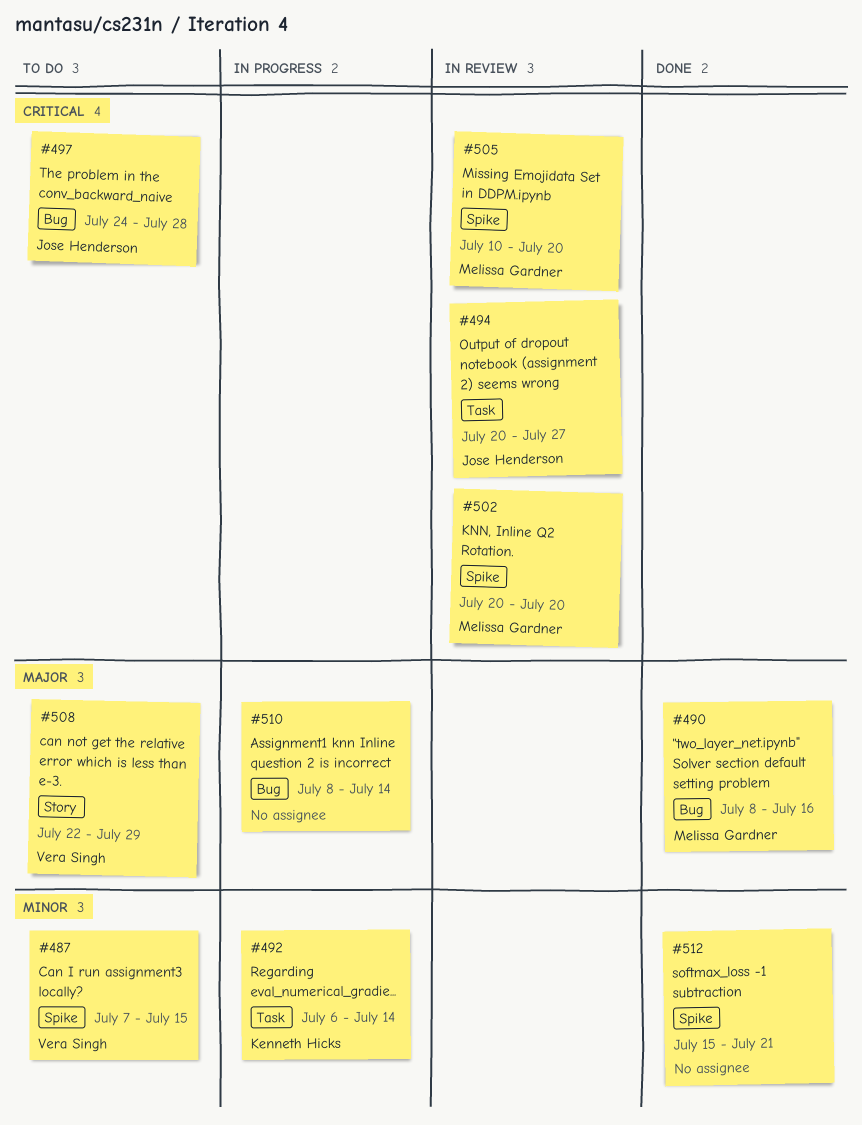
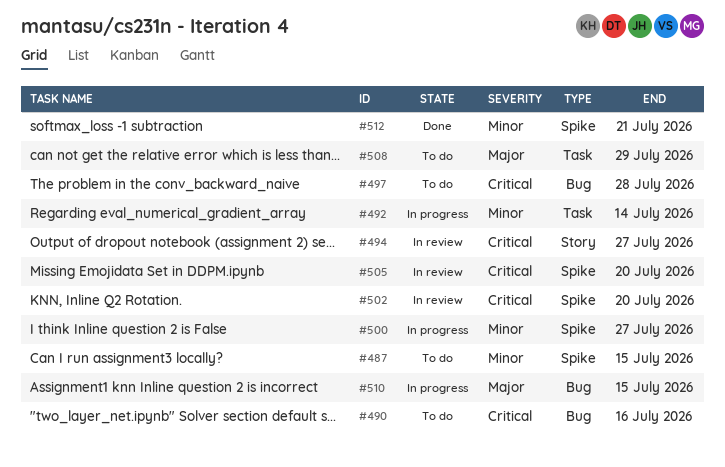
#490, status: Done -> To do
#490, priority: Major -> Critical
#494, label: Task -> Story
#500: none -> present
#508, label: Story -> Task
#510, due: Jul 14 -> Jul 15

